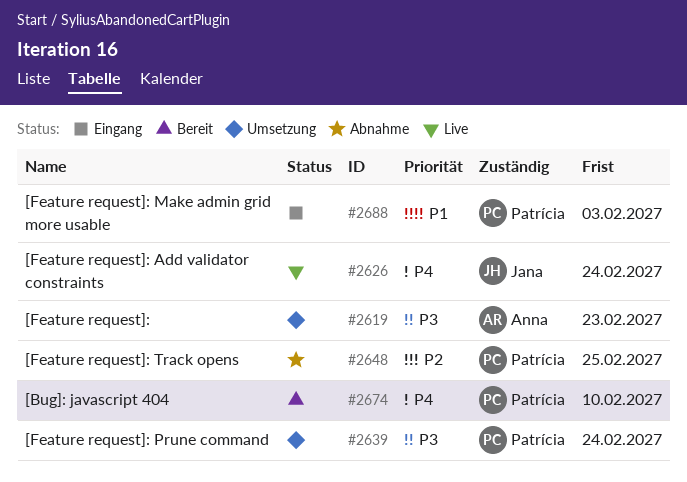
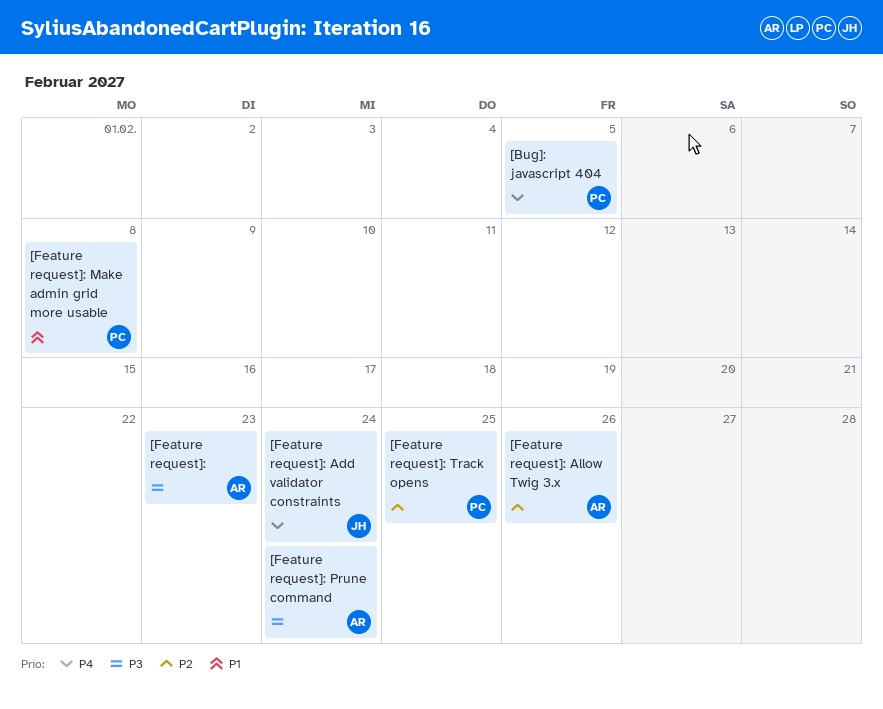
[Bug]: javascript 404, due: Feb 10 -> Feb 5
[Feature request]: Allow Twig 3.x: none -> present
[Feature request]: Make admin grid more usable, due: Feb 3 -> Feb 8
[Feature request]: Prune command, owner: Patrícia -> Anna

